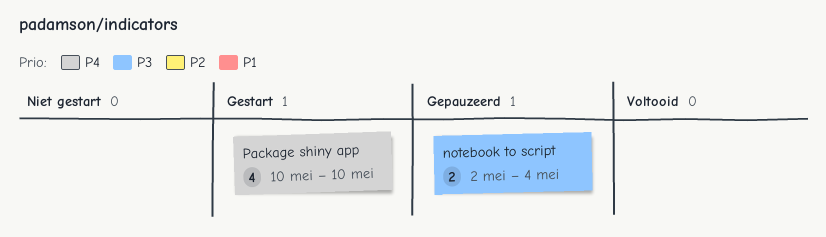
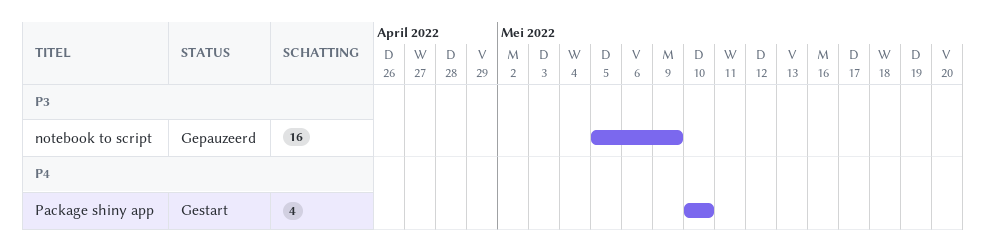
notebook to script, estimate: 2 -> 16
notebook to script, start: May 2 -> May 5
notebook to script, due: May 4 -> May 9

